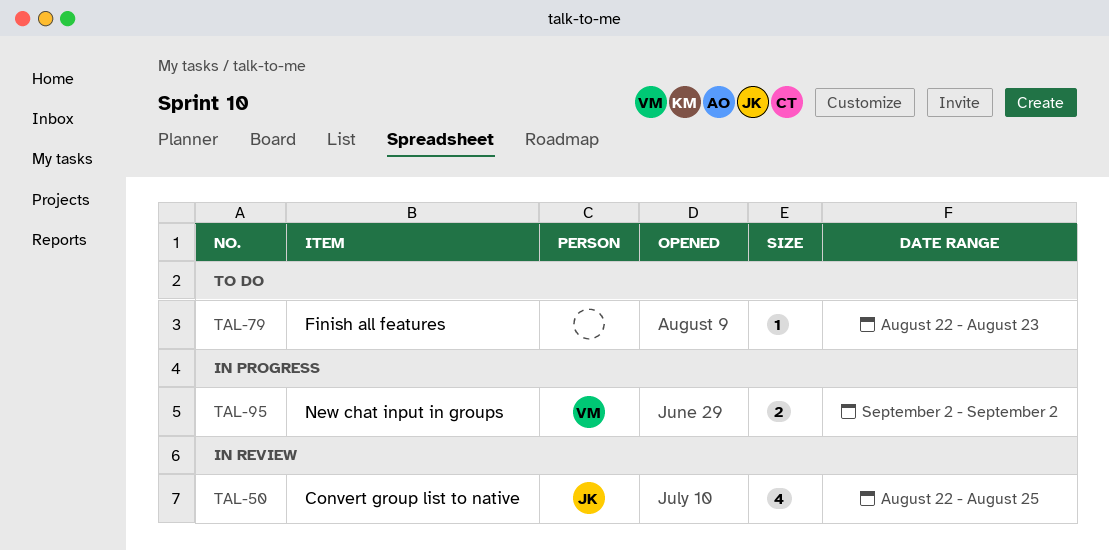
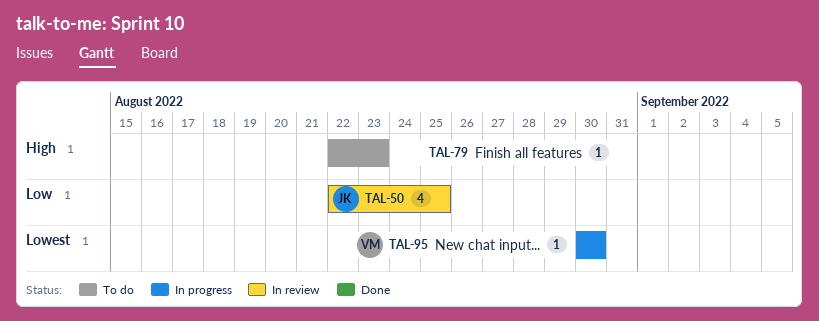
TAL-95, estimate: 2 -> 1
TAL-95, start: Sep 2 -> Aug 30
TAL-95, due: Sep 2 -> Aug 30

